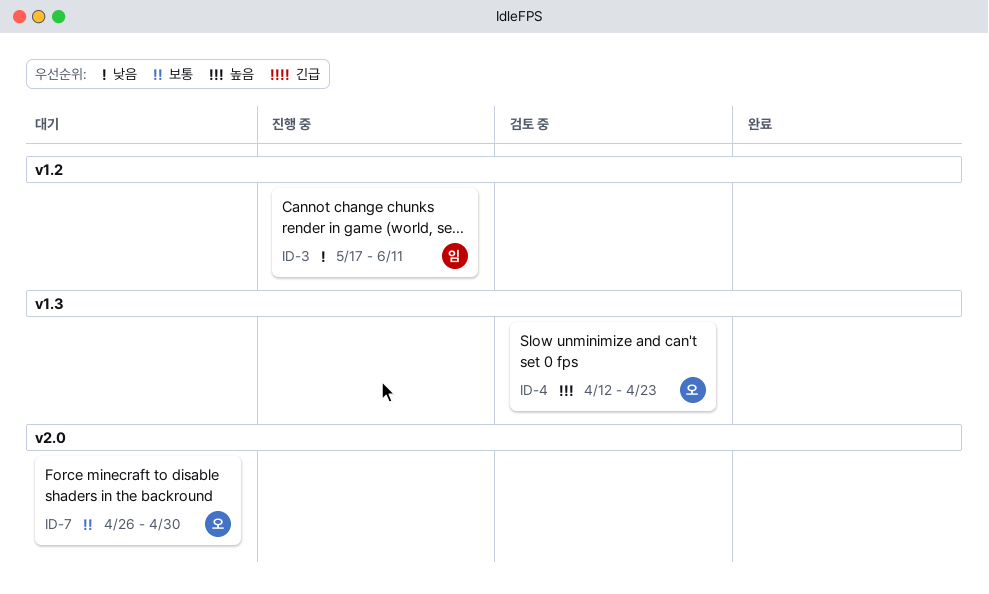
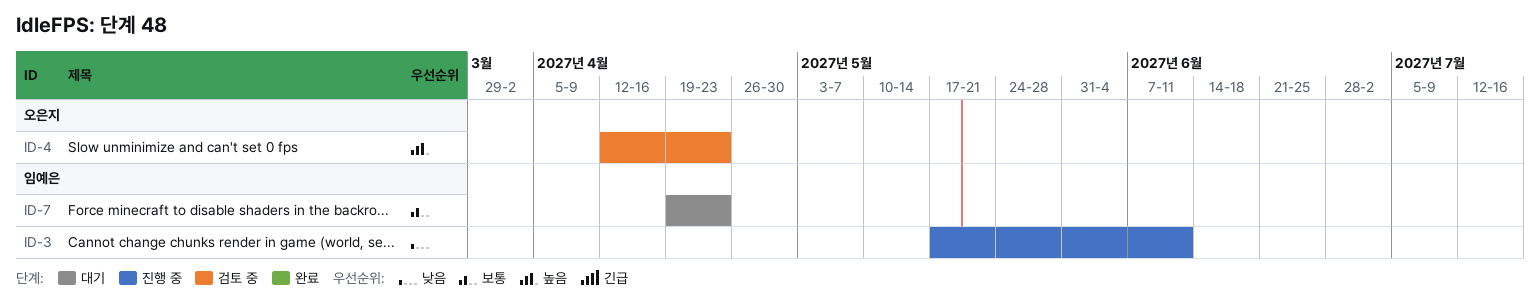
ID-7, owner: 오은지 -> 임예은
ID-7, start: Apr 26 -> Apr 19
ID-7, due: Apr 30 -> Apr 23

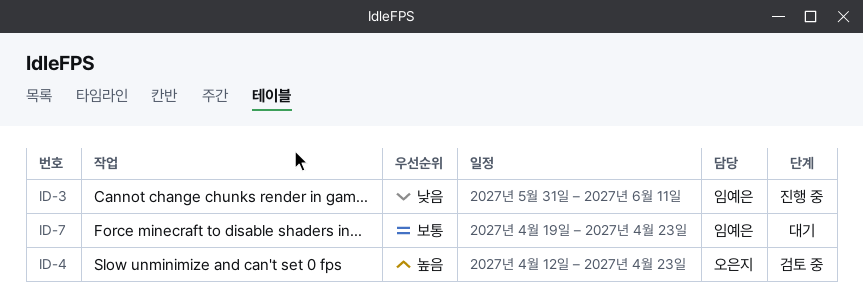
ID-3, start: May 17 -> May 31

